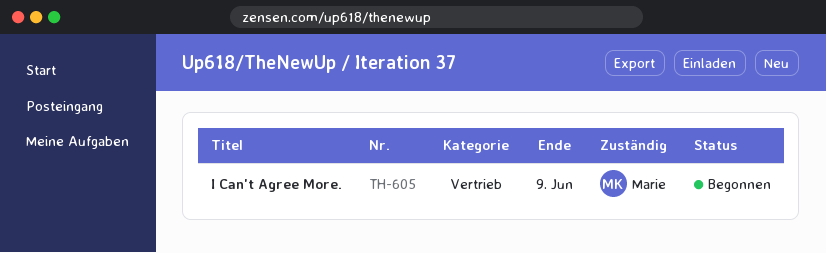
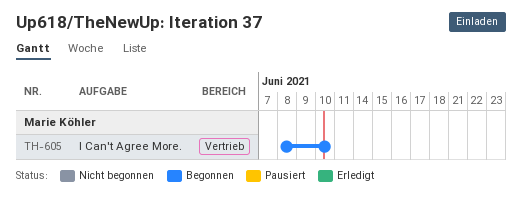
TH-605, due: Jun 9 -> Jun 10

